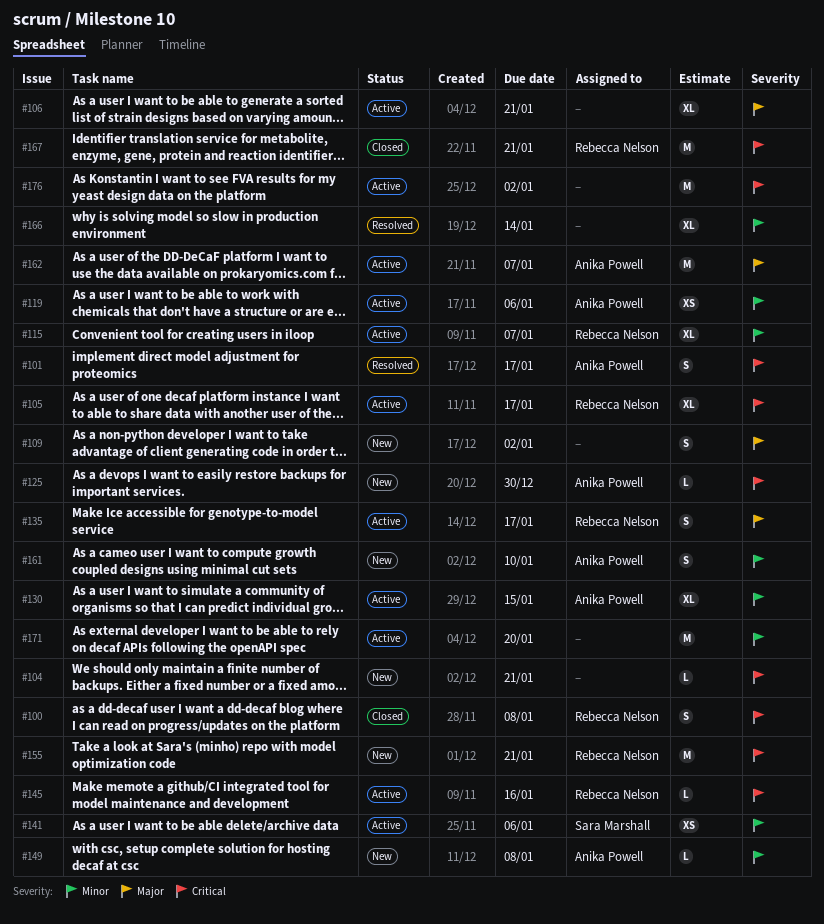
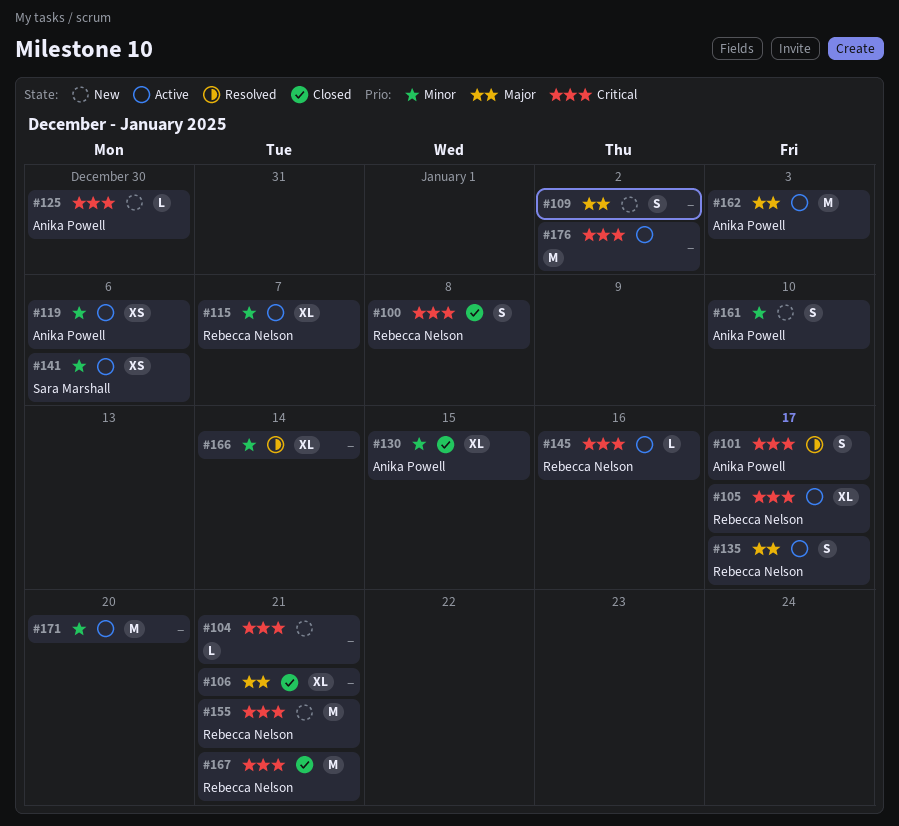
#106, status: Active -> Closed
#130, status: Active -> Closed
#149: present -> none
#162, due: Jan 7 -> Jan 3

